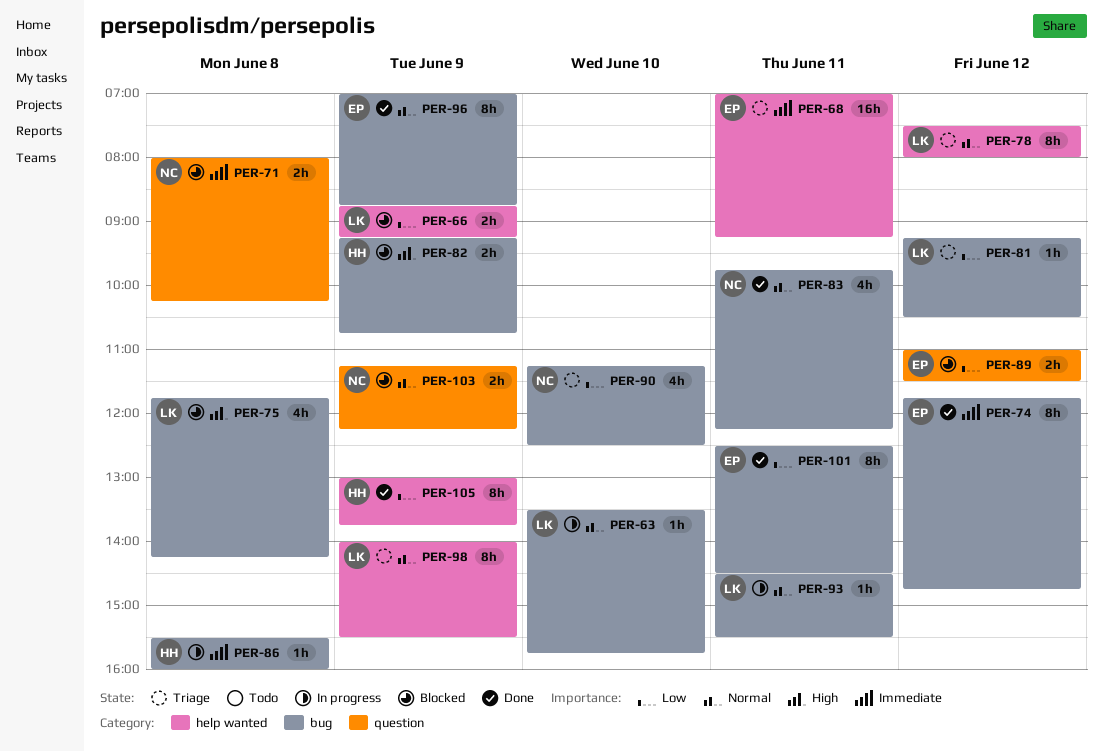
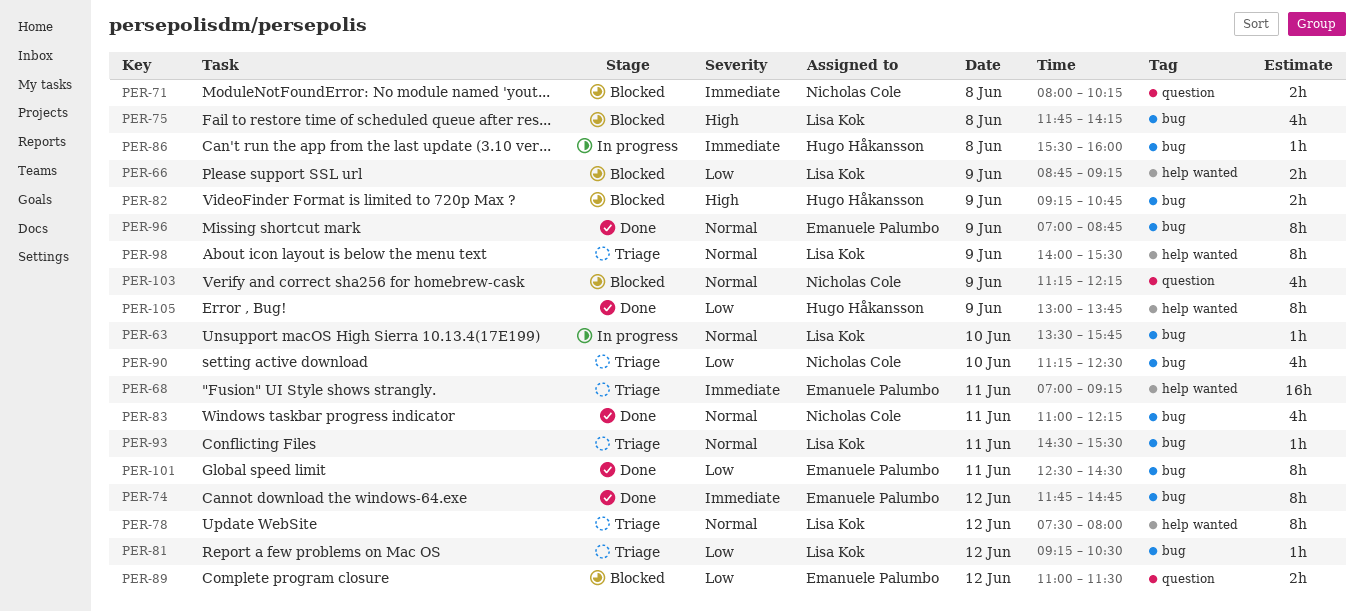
PER-83, begins: 09:45 -> 11:00
PER-93, status: In progress -> Triage
PER-103, estimate: 2h -> 4h

